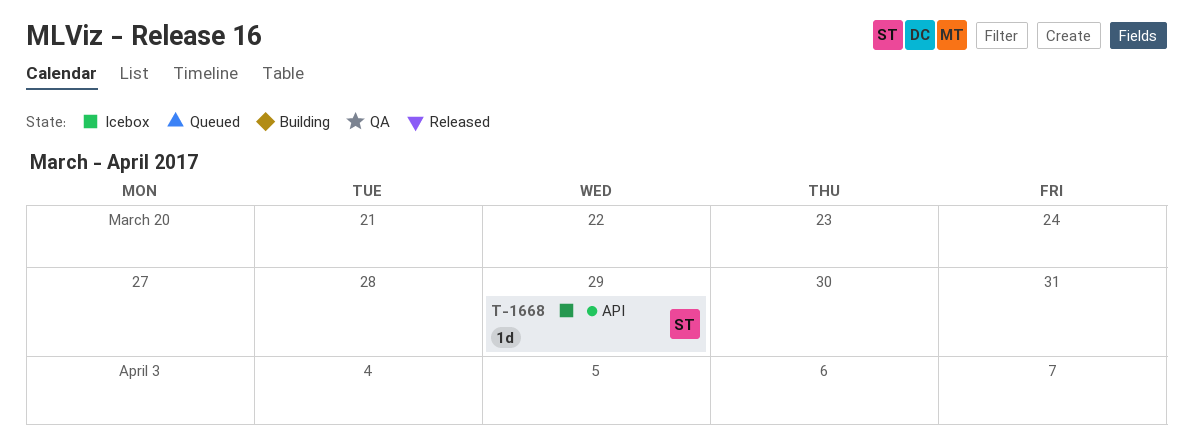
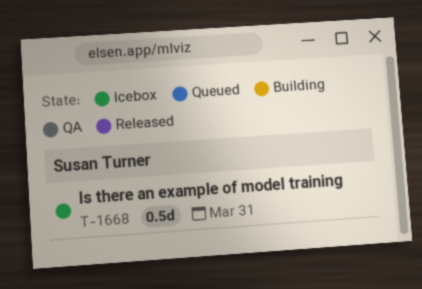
T-1668, estimate: 1d -> 0.5d
T-1668, due: Mar 29 -> Mar 31

